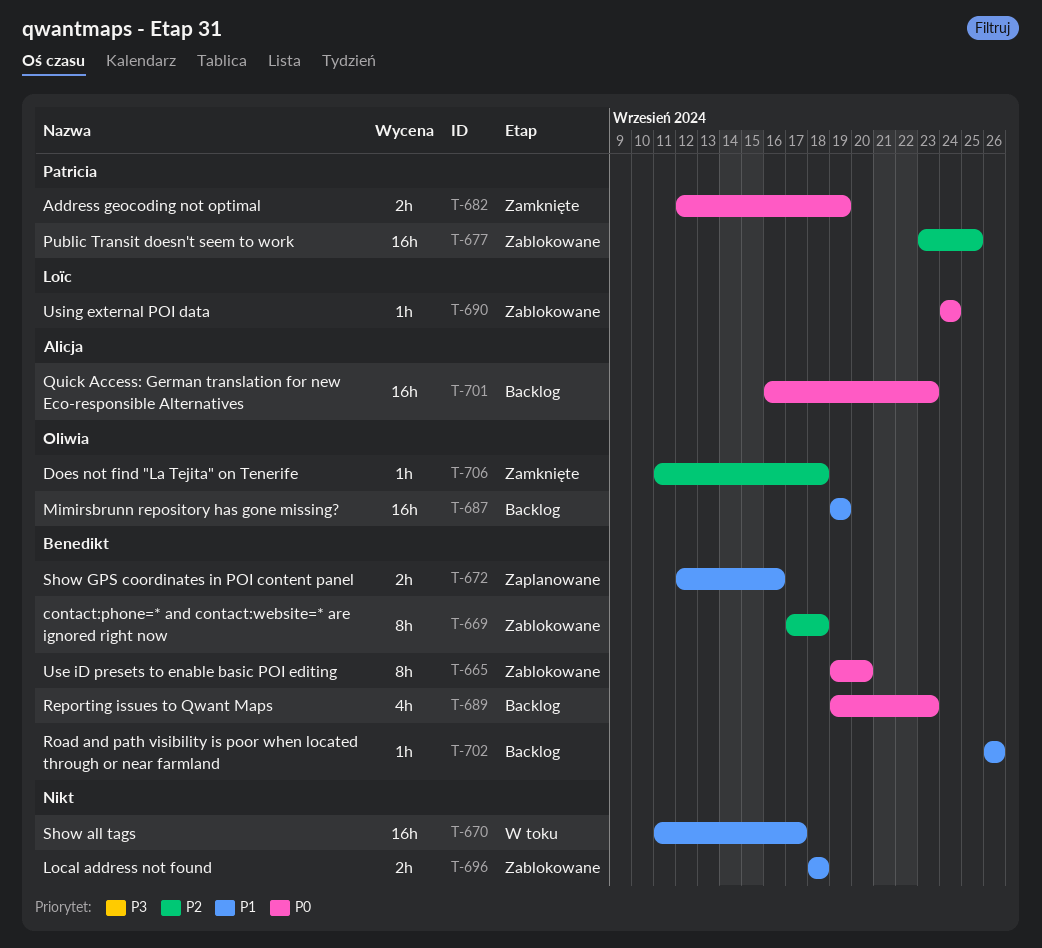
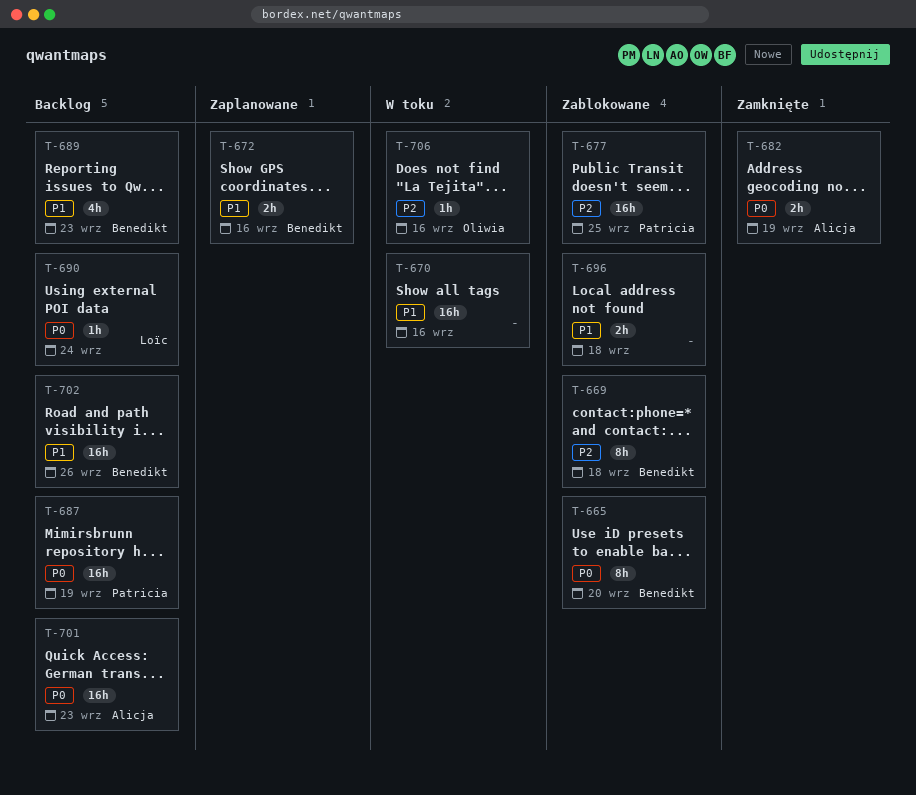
T-670, due: Sep 17 -> Sep 16
T-682, owner: Patricia -> Alicja
T-687, owner: Oliwia -> Patricia
T-687, priority: P1 -> P0
T-689, priority: P0 -> P1
T-690, status: Zablokowane -> Backlog
T-702, estimate: 1h -> 16h
T-706, status: Zamknięte -> W toku
T-706, due: Sep 18 -> Sep 16

